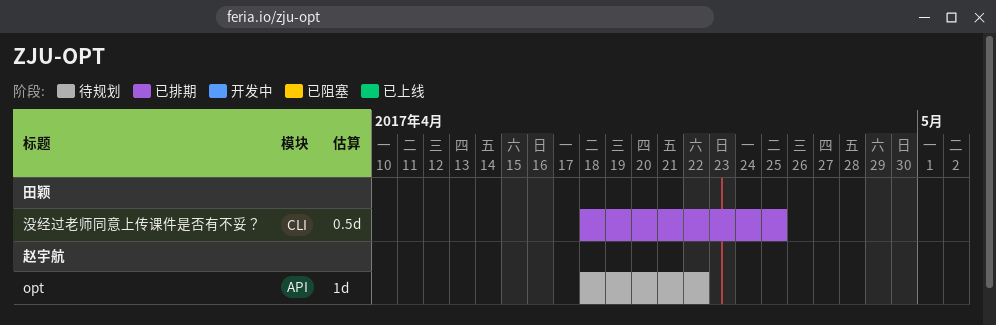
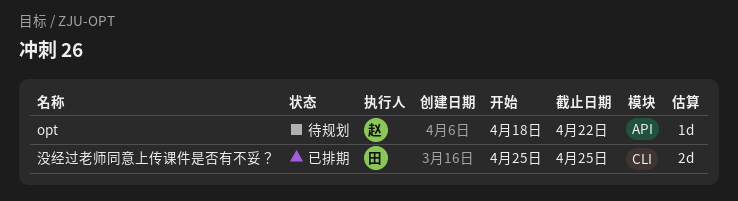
没经过老师同意上传课件是否有不妥？, estimate: 0.5d -> 2d
没经过老师同意上传课件是否有不妥？, start: Apr 18 -> Apr 25

